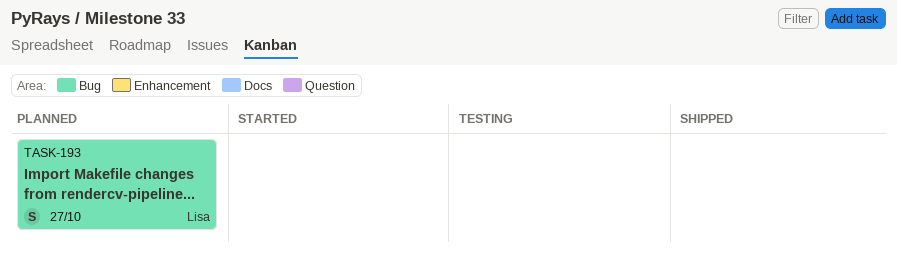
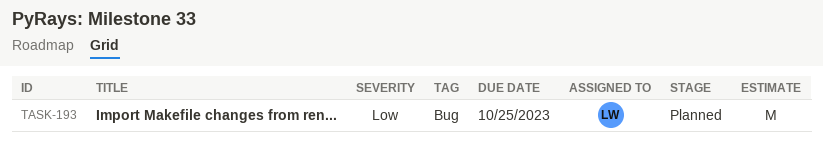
TASK-193, estimate: S -> M
TASK-193, due: Oct 27 -> Oct 25

